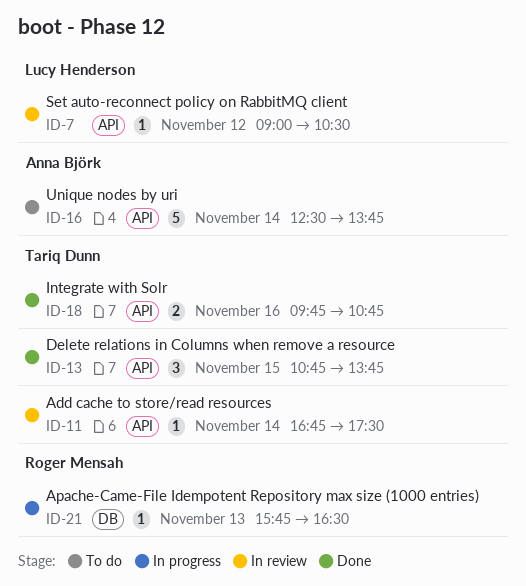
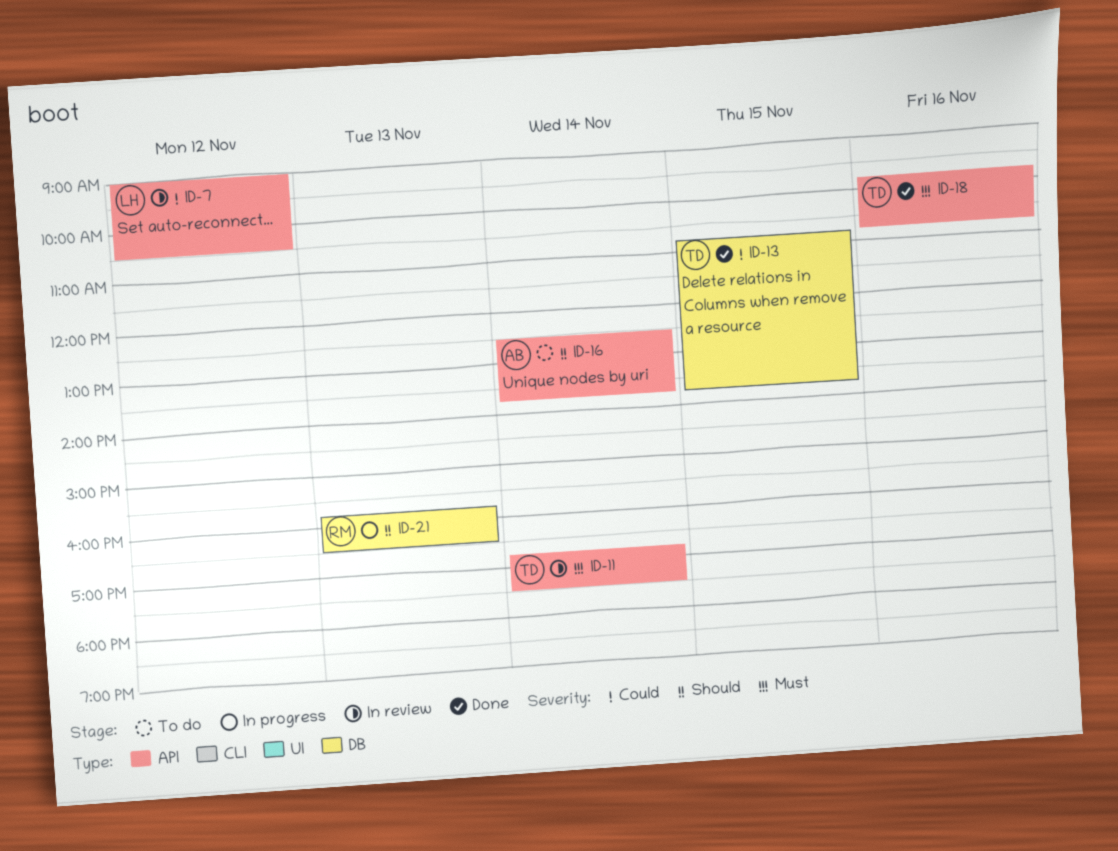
ID-13, label: API -> DB

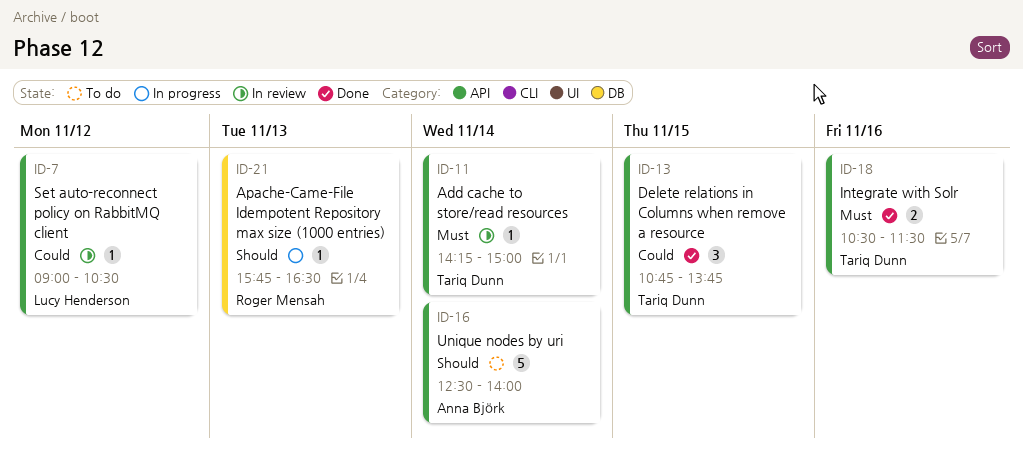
ID-11, begins: 16:45 -> 14:15
ID-11, ends: 17:30 -> 15:00
ID-13, label: DB -> API
ID-16, ends: 13:45 -> 14:00
ID-18, begins: 09:45 -> 10:30
ID-18, ends: 10:45 -> 11:30

